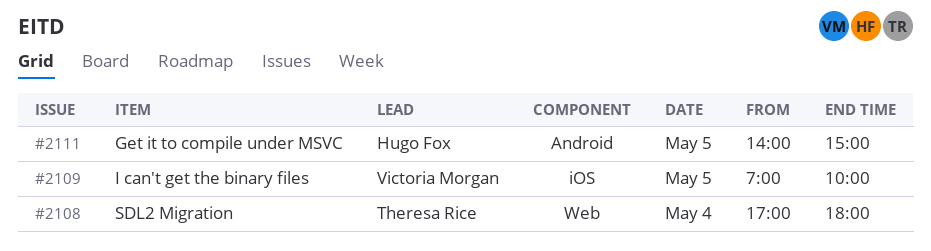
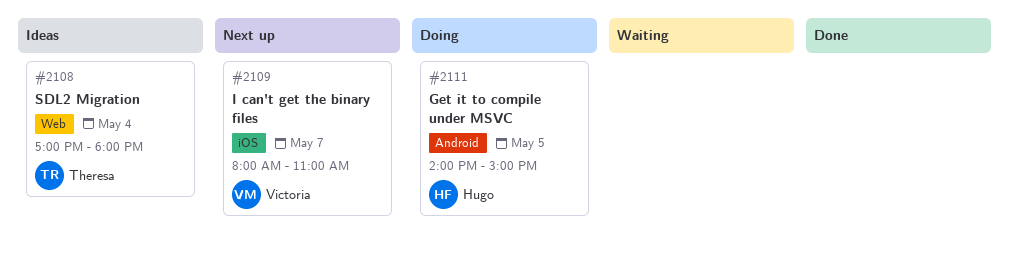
#2109, day: May 5 -> May 7
#2109, begins: 07:00 -> 08:00
#2109, ends: 10:00 -> 11:00

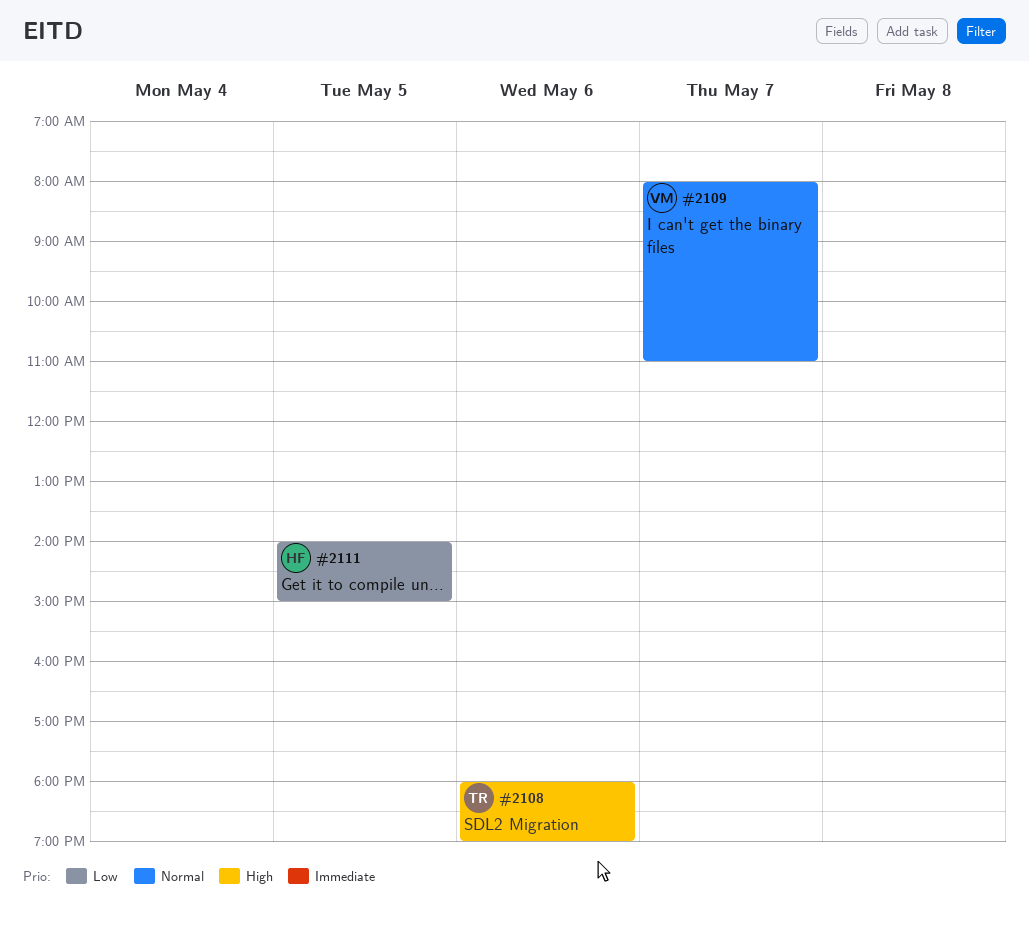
#2108, day: May 4 -> May 6
#2108, begins: 17:00 -> 18:00
#2108, ends: 18:00 -> 19:00

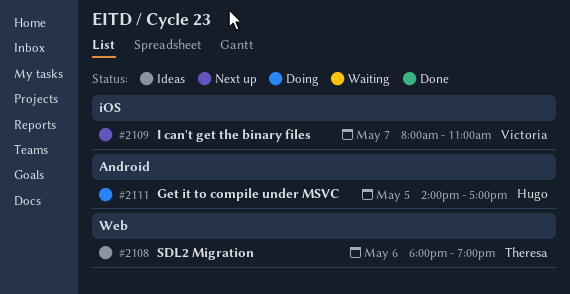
#2111, ends: 15:00 -> 17:00

